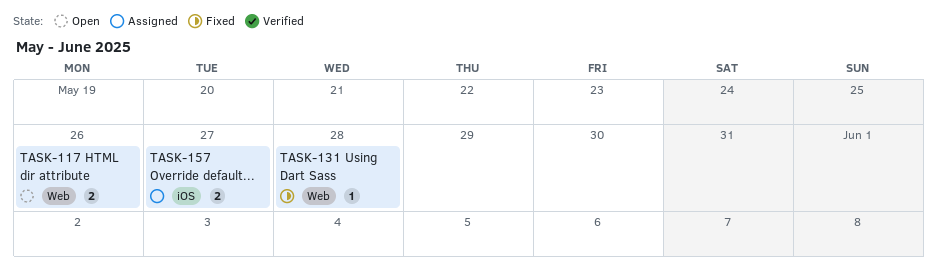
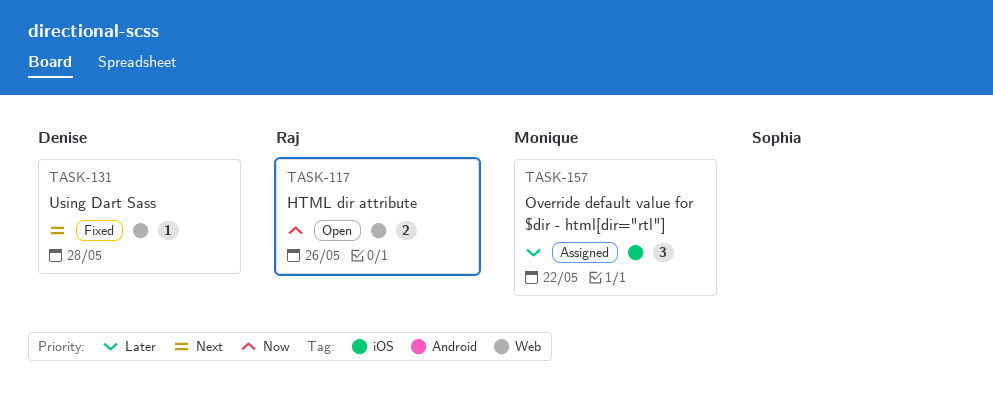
TASK-157, estimate: 2 -> 3
TASK-157, due: May 27 -> May 22

